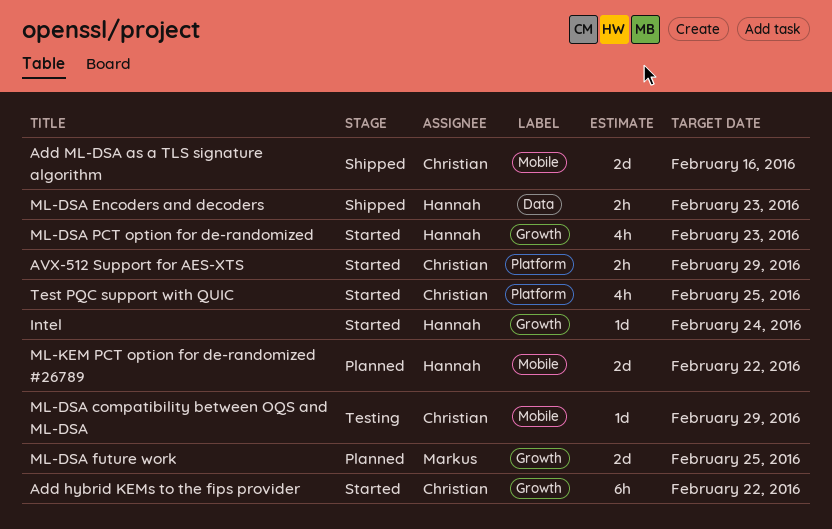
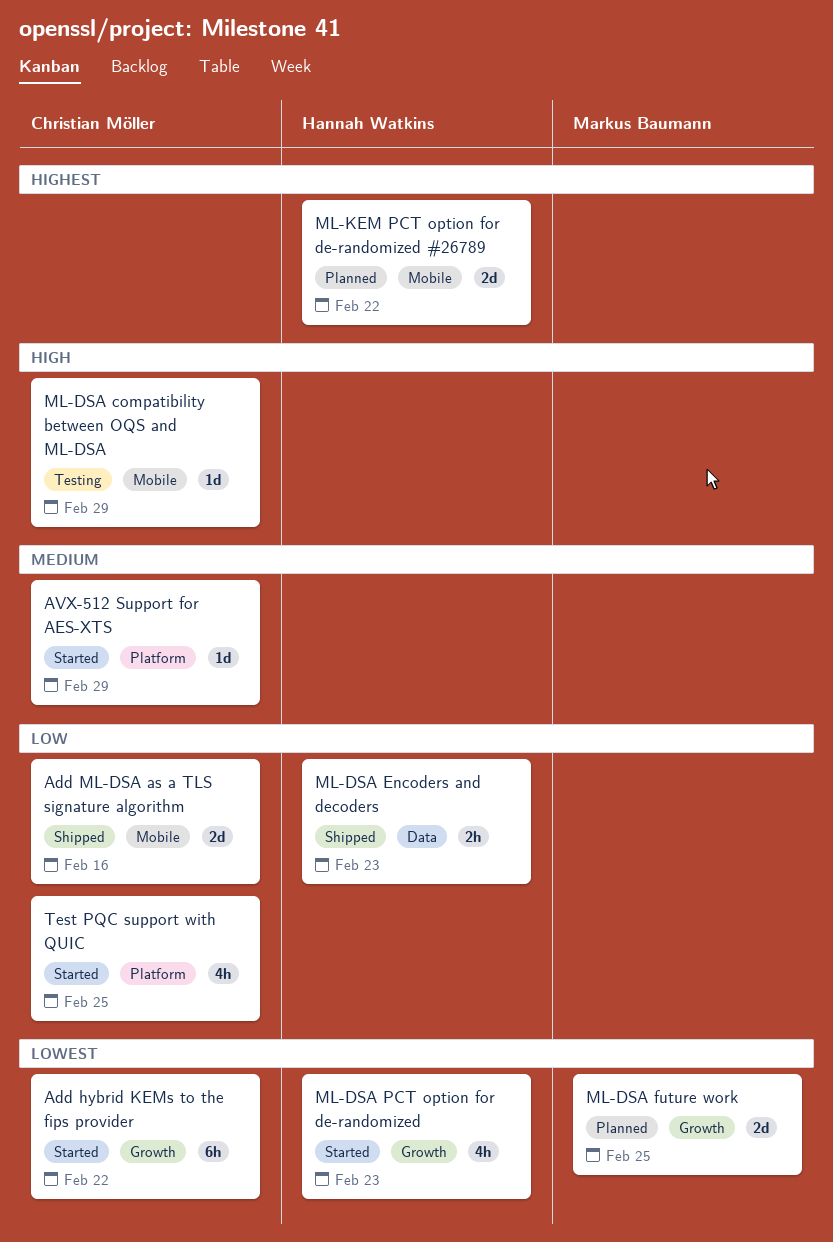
AVX-512 Support for AES-XTS, estimate: 2h -> 1d
Intel: present -> none

